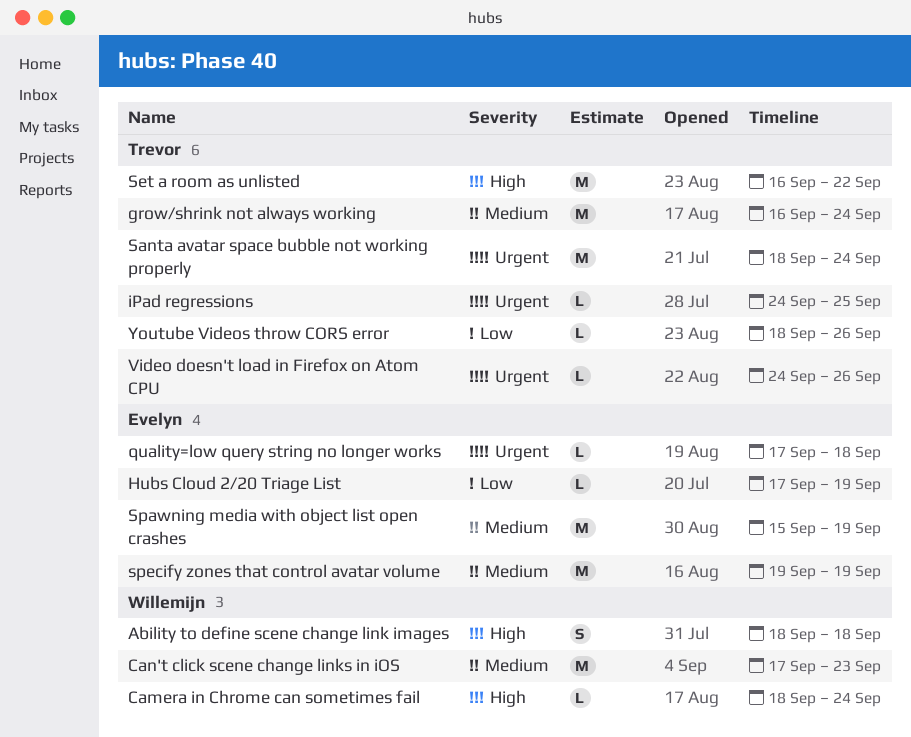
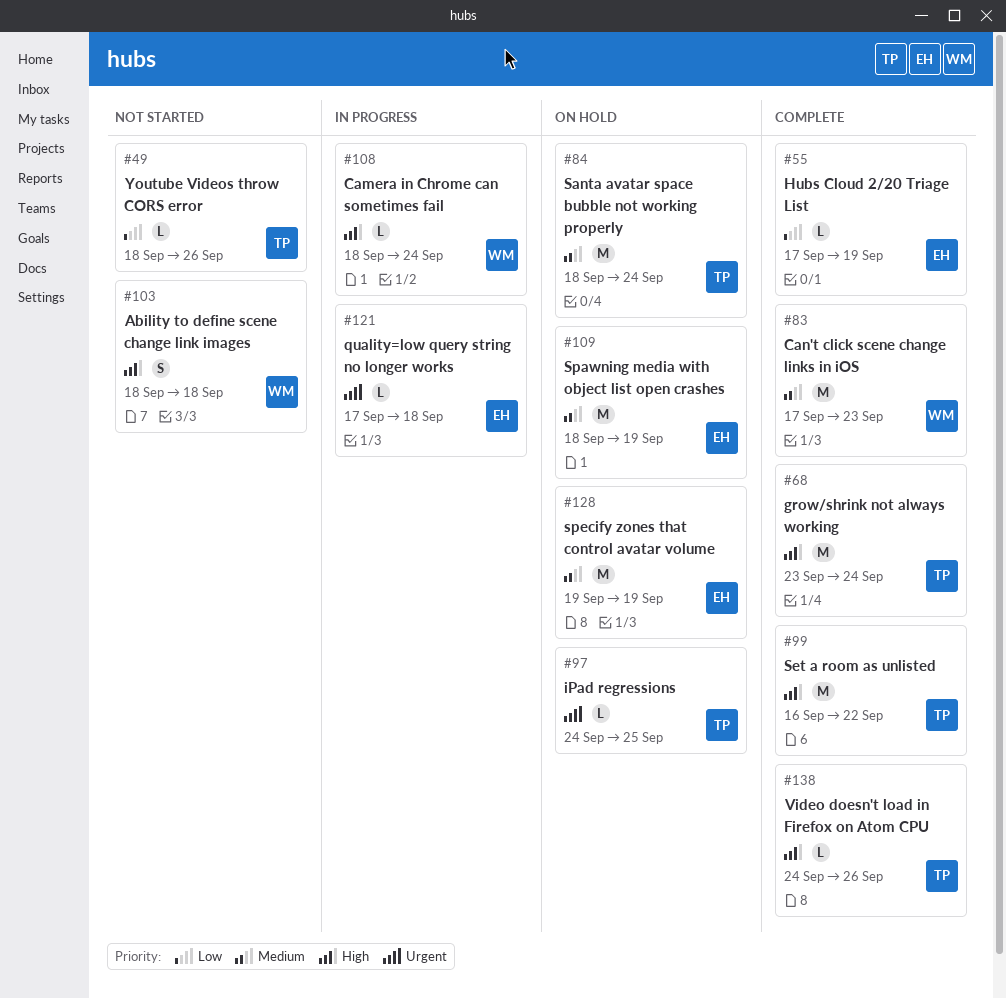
grow/shrink not always working, priority: Medium -> High
grow/shrink not always working, start: Sep 16 -> Sep 23
Santa avatar space bubble not working properly, priority: Urgent -> Medium
Spawning media with object list open crashes, start: Sep 15 -> Sep 18
Video doesn't load in Firefox on Atom CPU, priority: Urgent -> High

